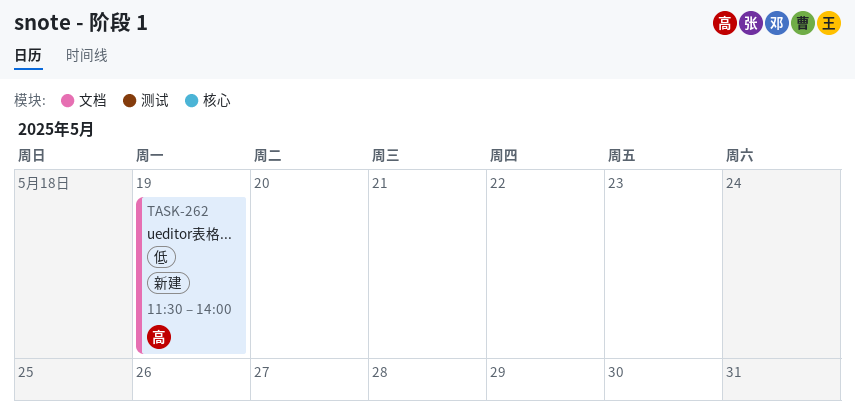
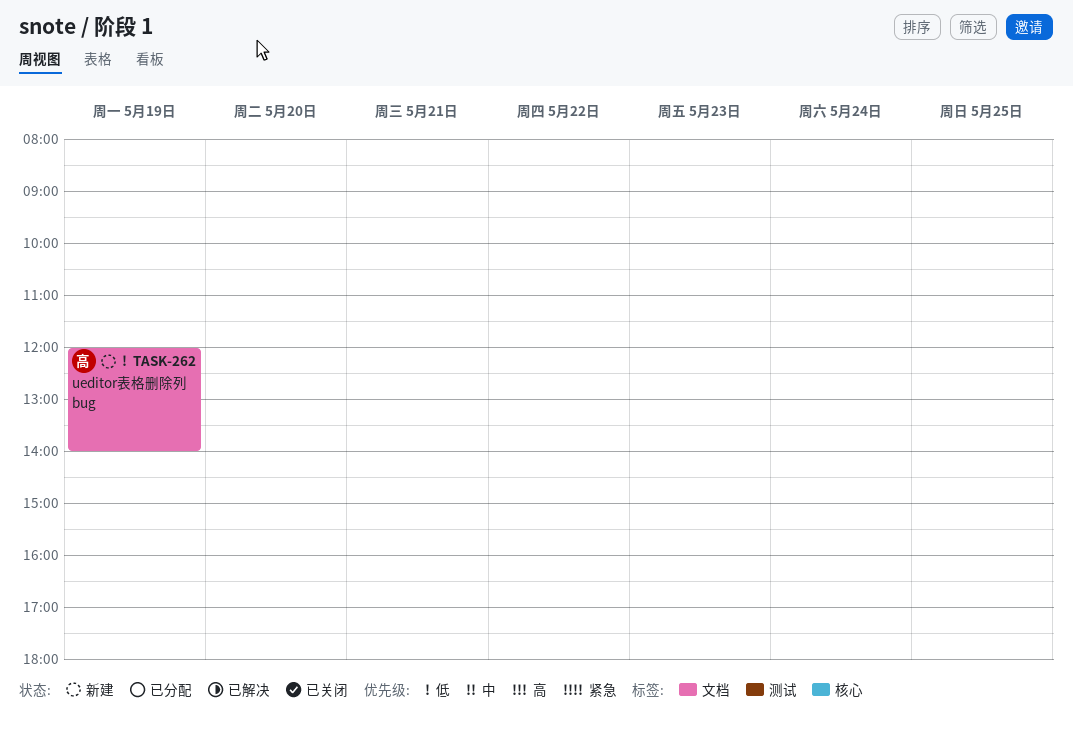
TASK-262, begins: 11:30 -> 12:00

